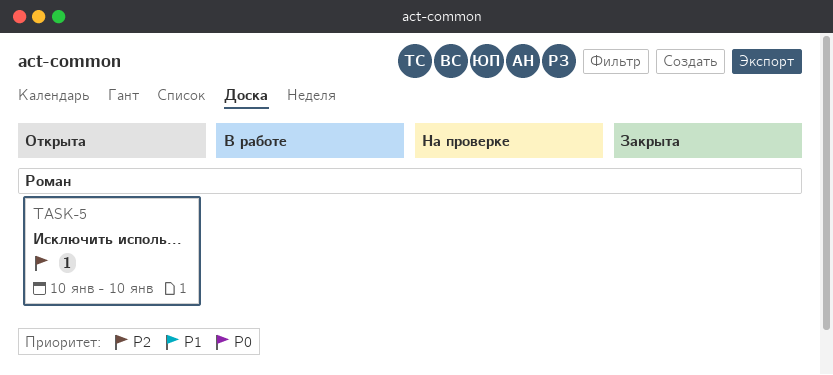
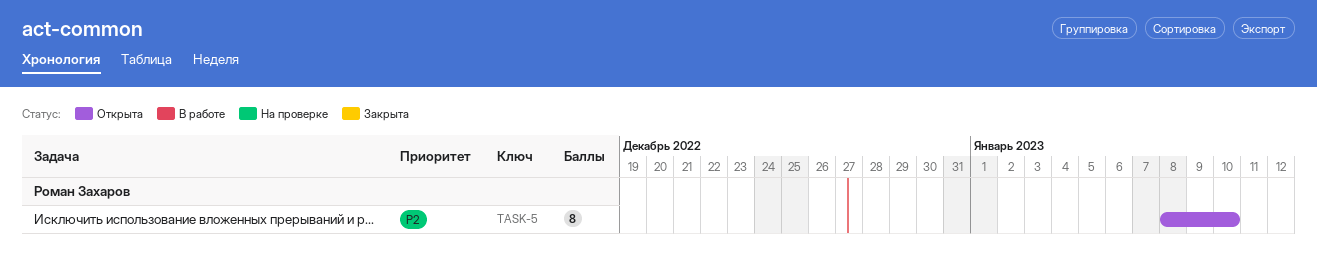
TASK-5, estimate: 1 -> 8
TASK-5, start: Jan 10 -> Jan 8

